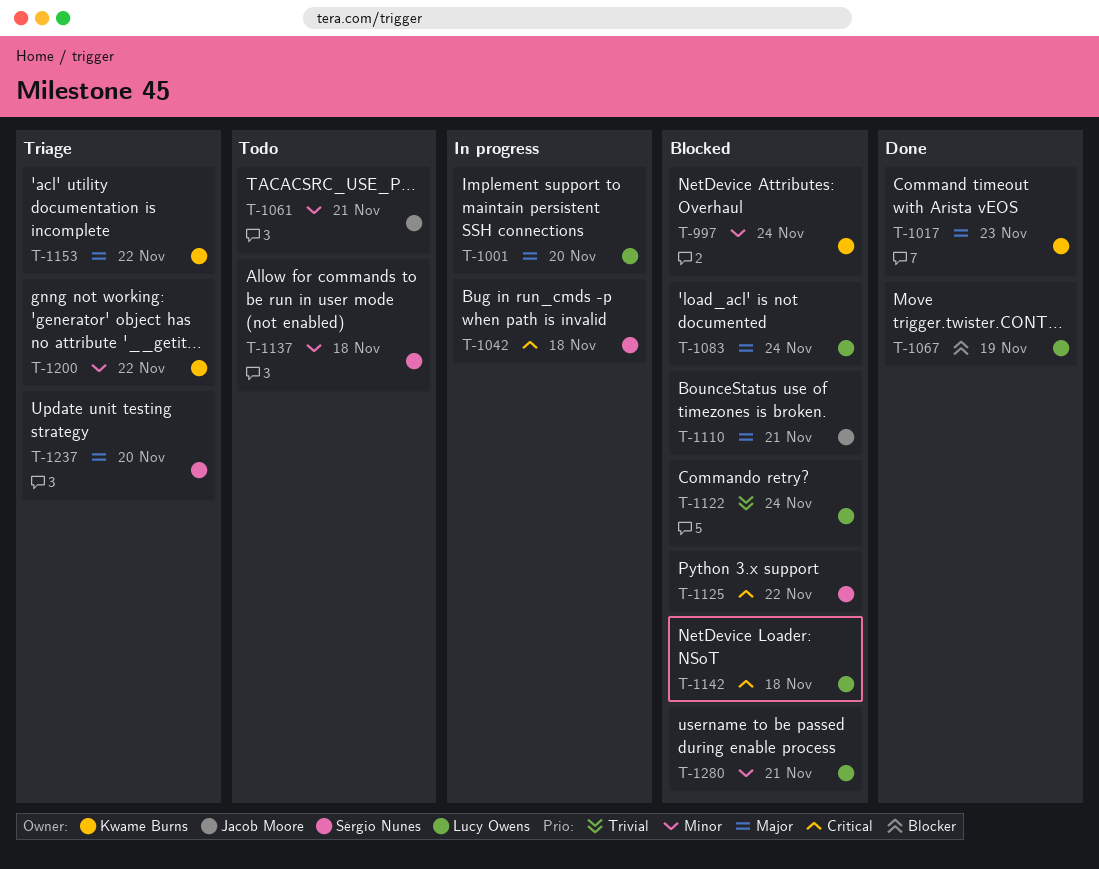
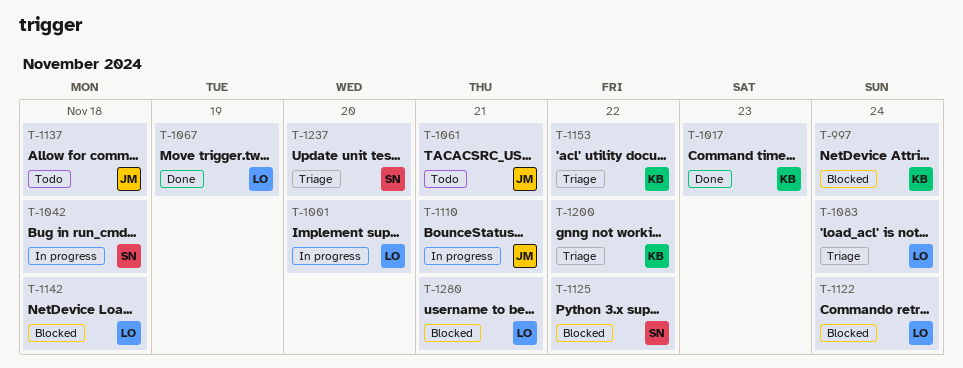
T-1083, status: Blocked -> Triage
T-1110, status: Blocked -> In progress
T-1137, owner: Sérgio Nunes -> Jacob Moore

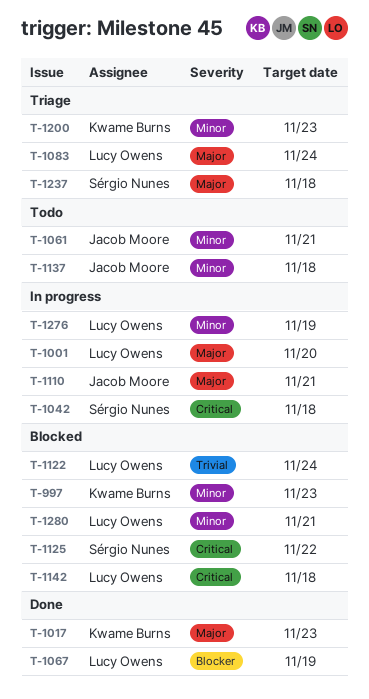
T-997, due: Nov 24 -> Nov 23
T-1153: present -> none
T-1200, due: Nov 22 -> Nov 23
T-1237, due: Nov 20 -> Nov 18
T-1276: none -> present

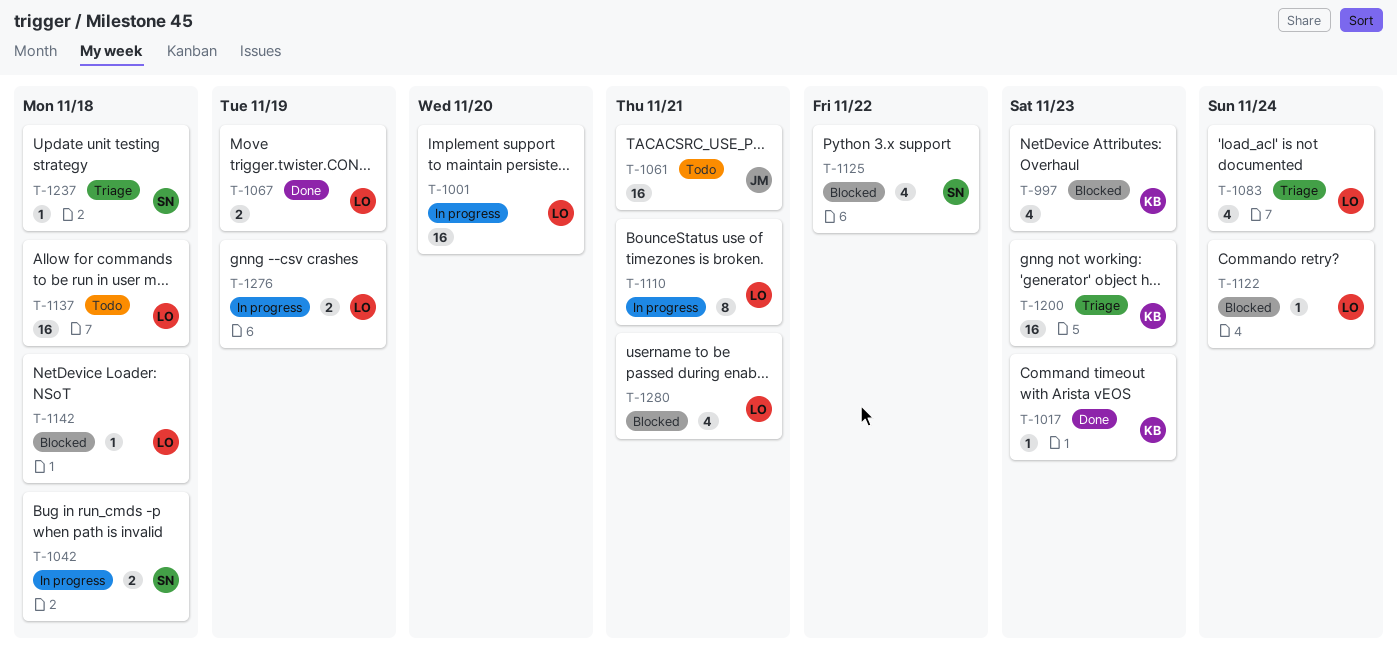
T-1110, owner: Jacob Moore -> Lucy Owens
T-1137, owner: Jacob Moore -> Lucy Owens

